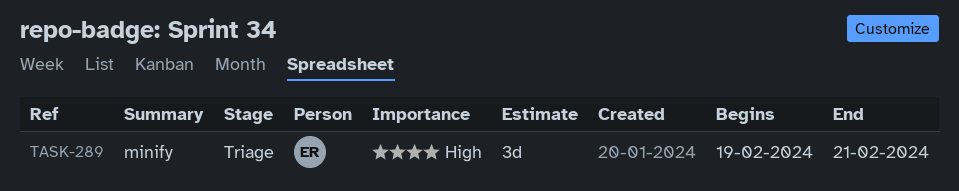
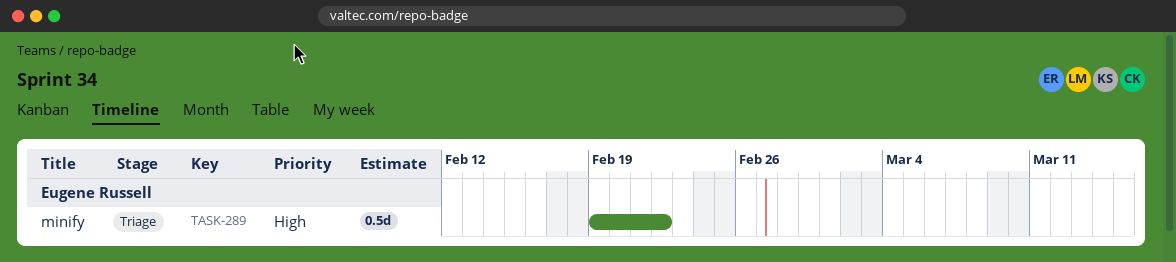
TASK-289, estimate: 3d -> 0.5d
TASK-289, due: Feb 21 -> Feb 22

